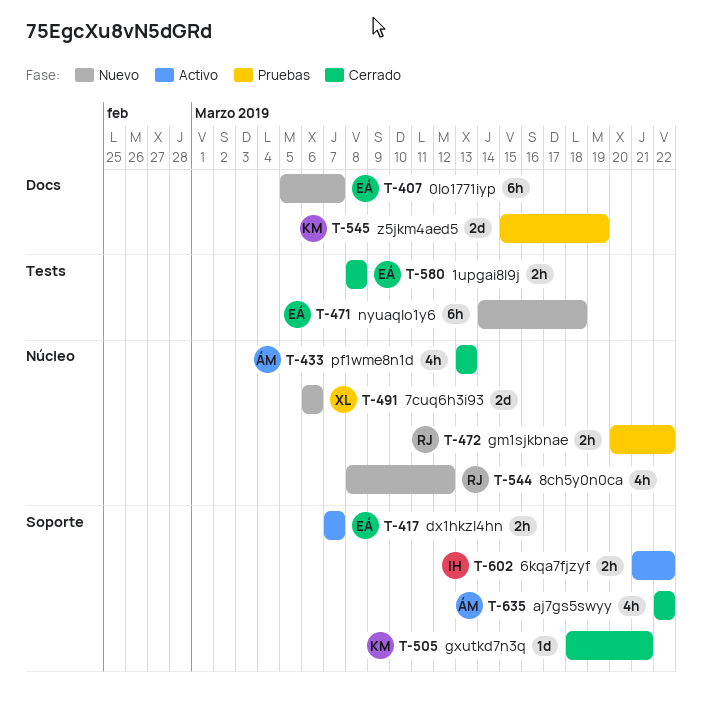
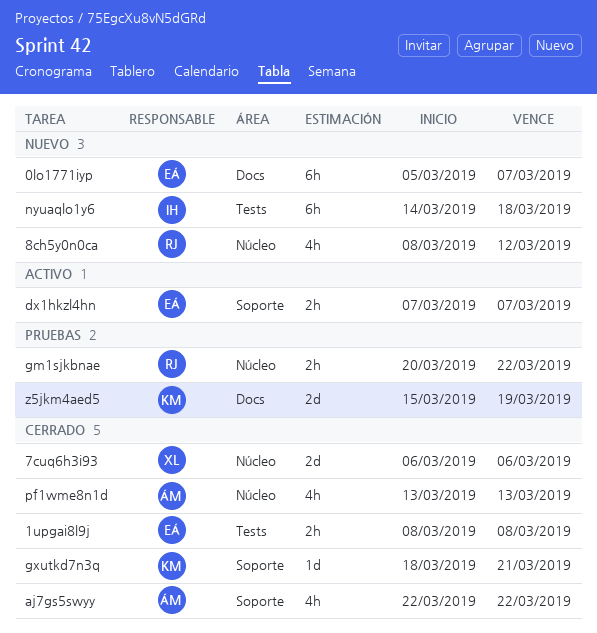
6kqa7fjzyf: present -> none
7cuq6h3i93, status: Nuevo -> Cerrado
nyuaqlo1y6, owner: EÁ -> IH

